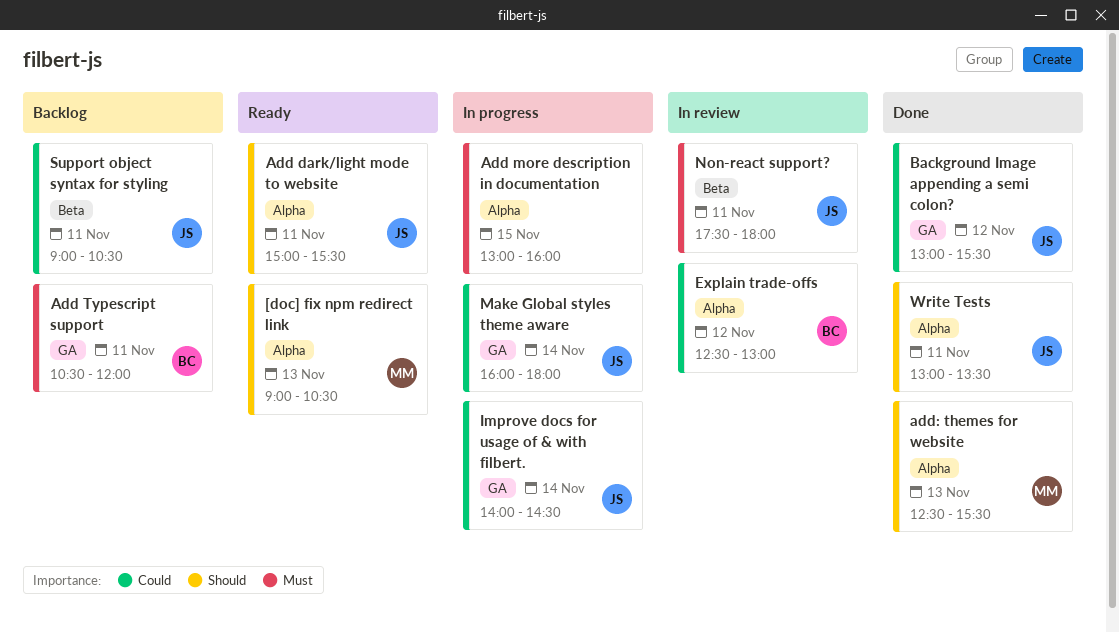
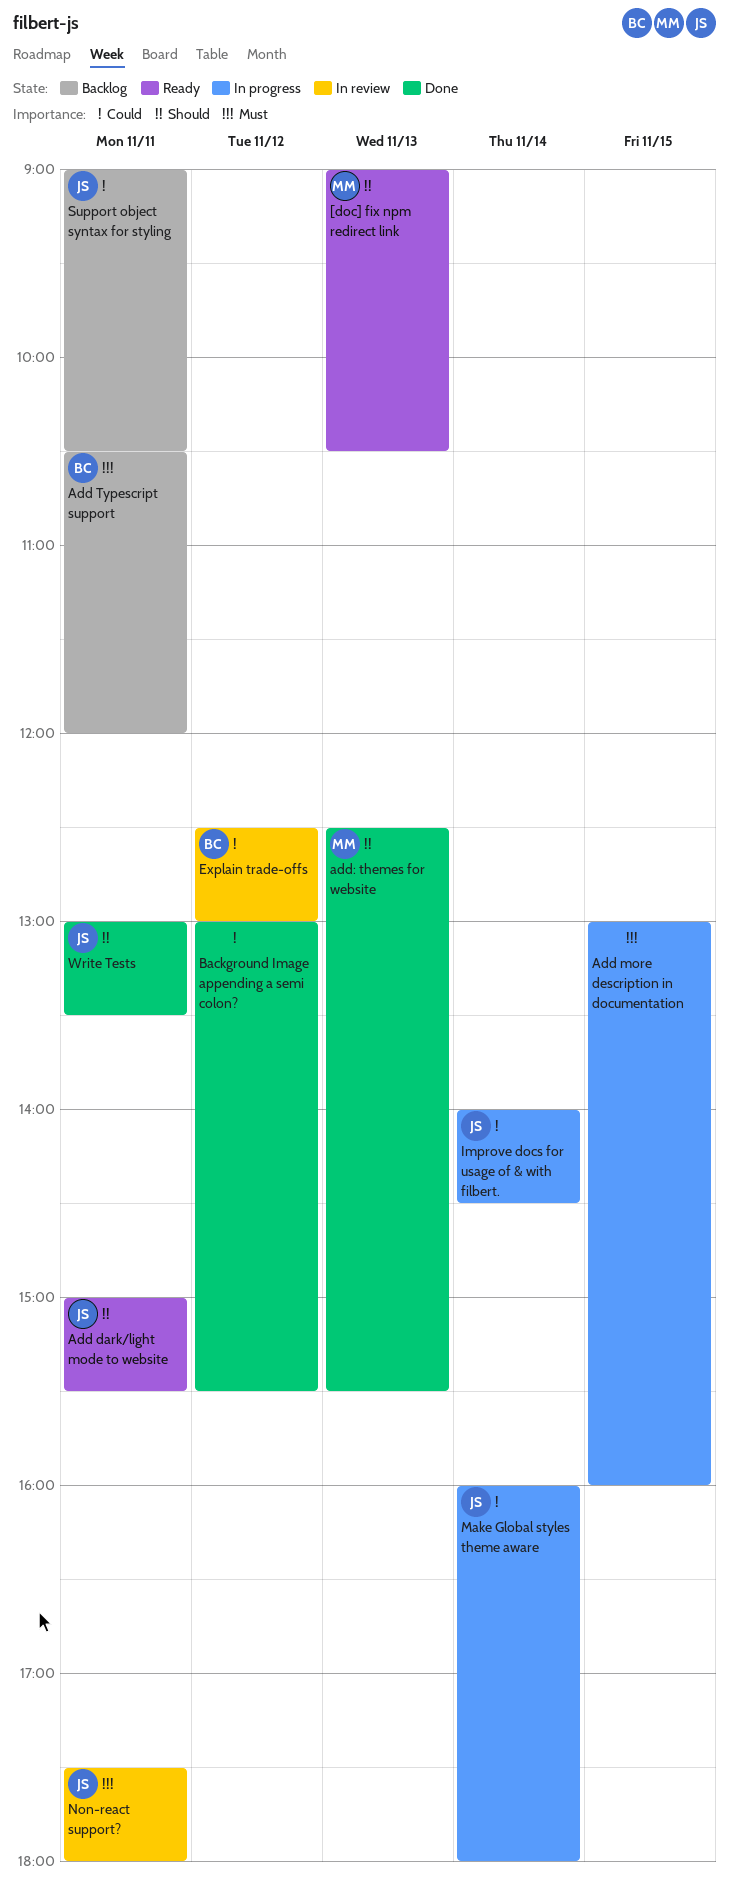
Background Image appending a semi colon?, owner: JS -> none

